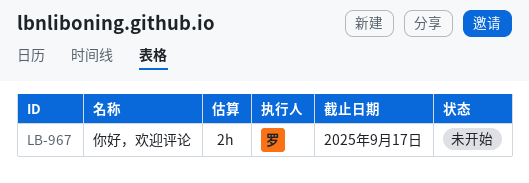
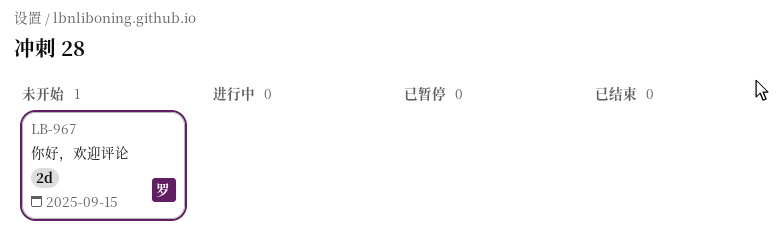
LB-967, estimate: 2h -> 2d
LB-967, due: Sep 17 -> Sep 15

